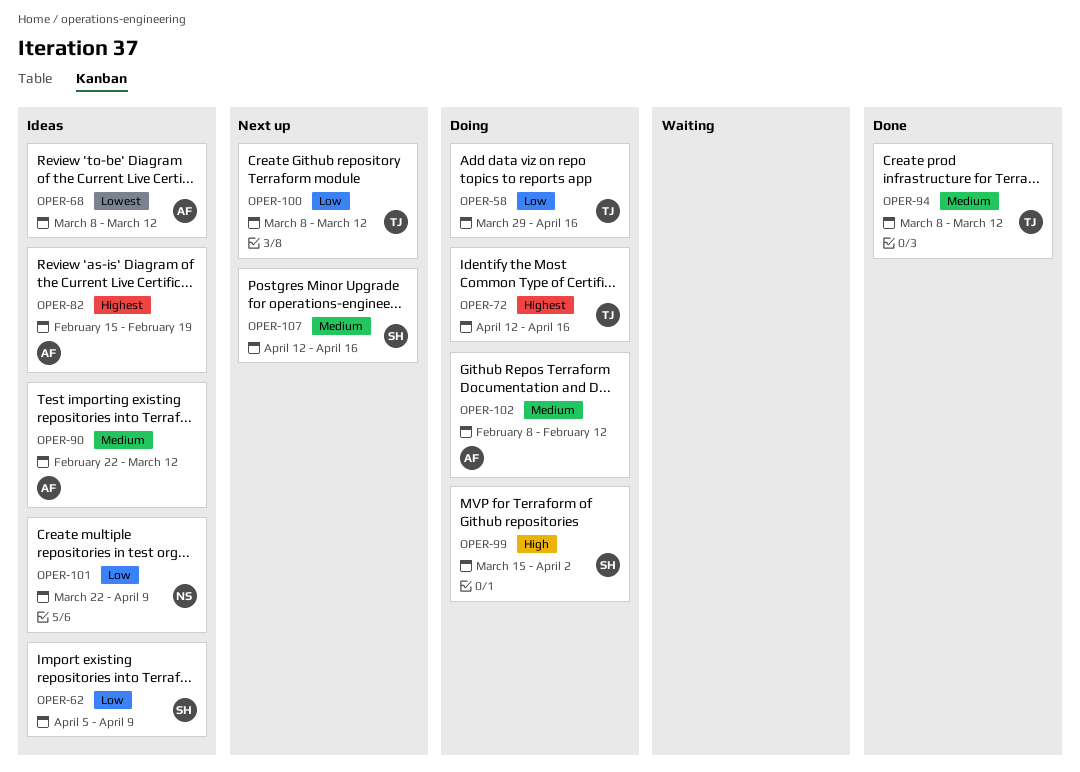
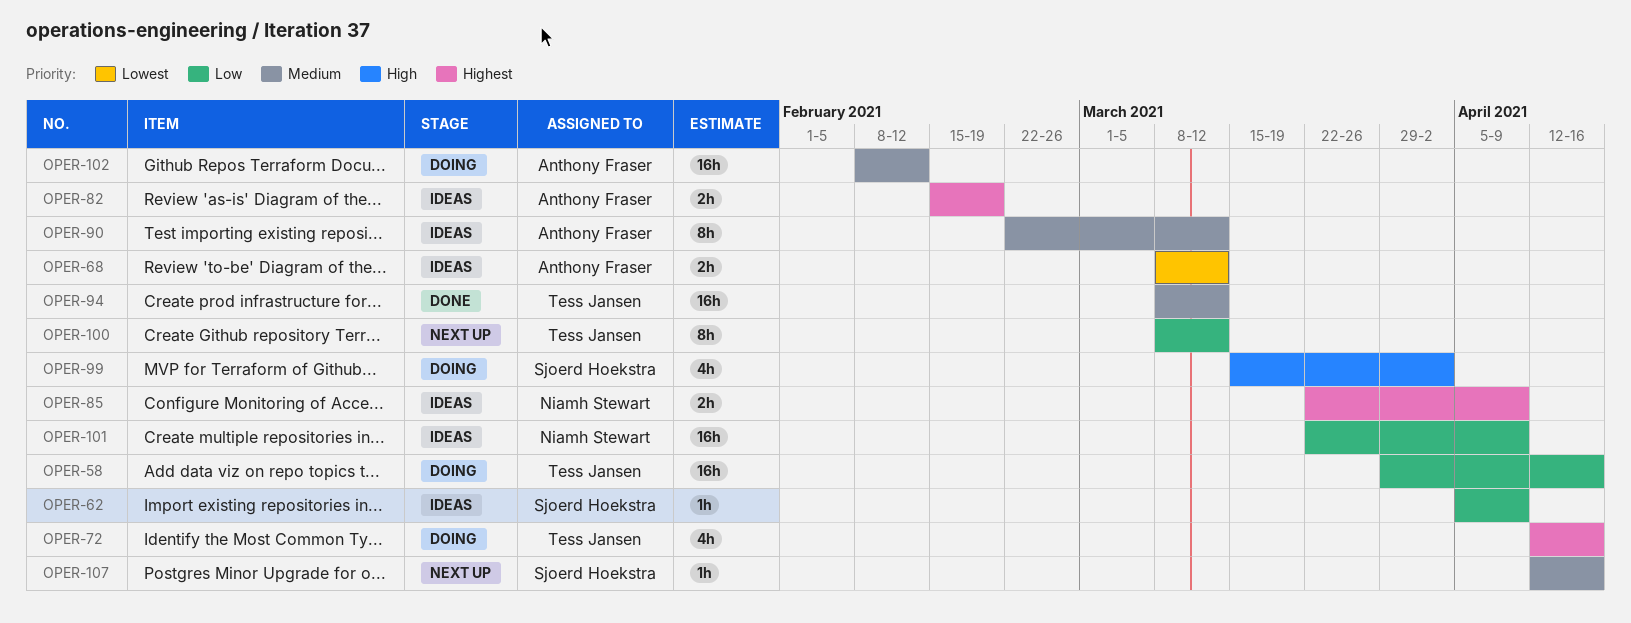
OPER-85: none -> present

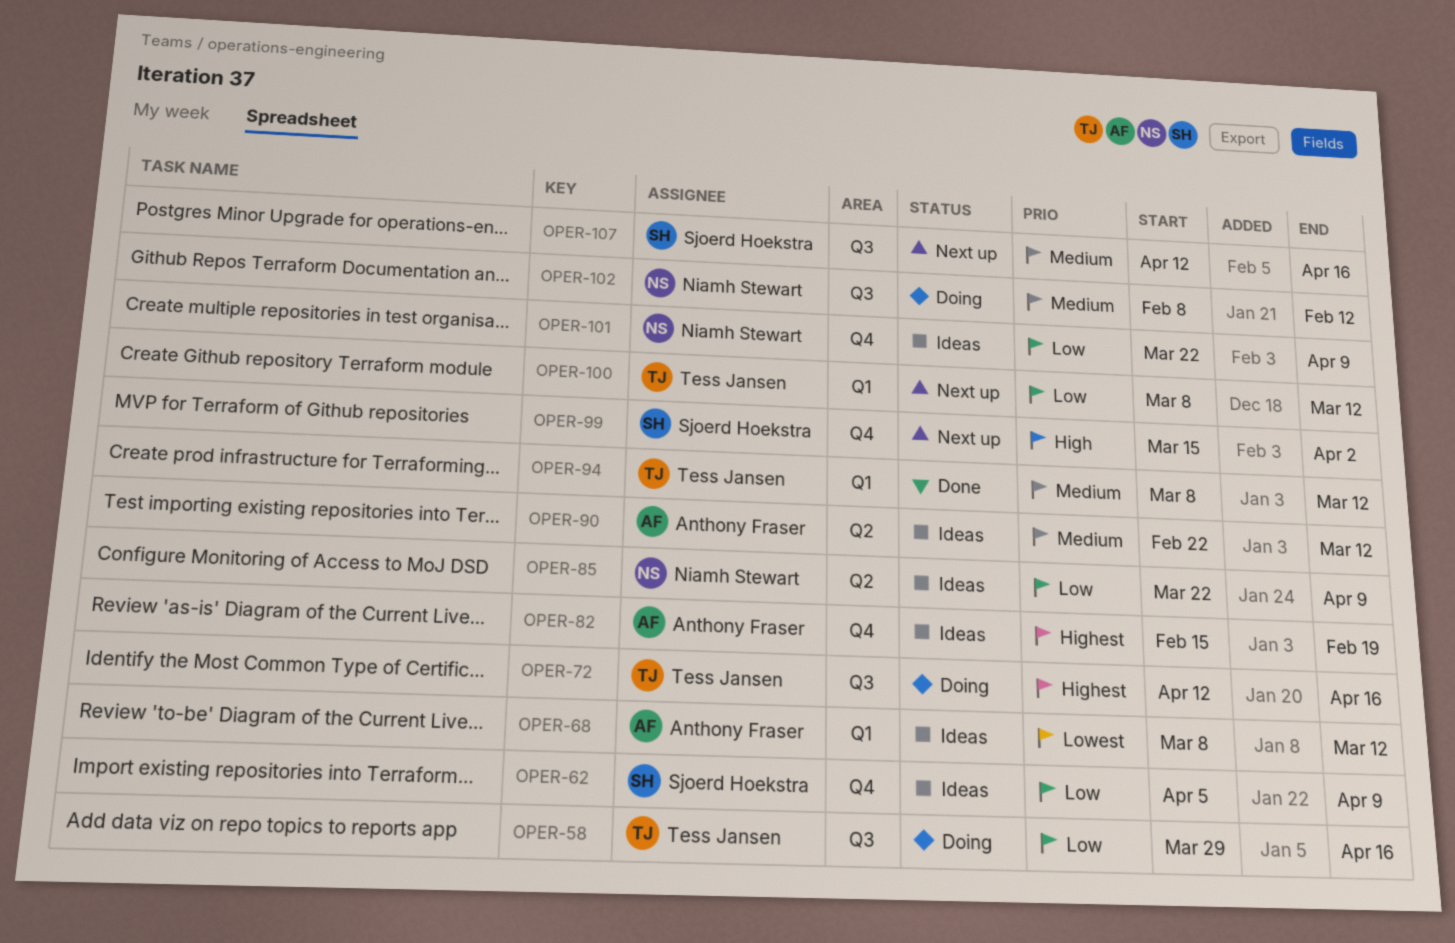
OPER-85, priority: Highest -> Low
OPER-99, status: Doing -> Next up
OPER-102, owner: Anthony Fraser -> Niamh Stewart

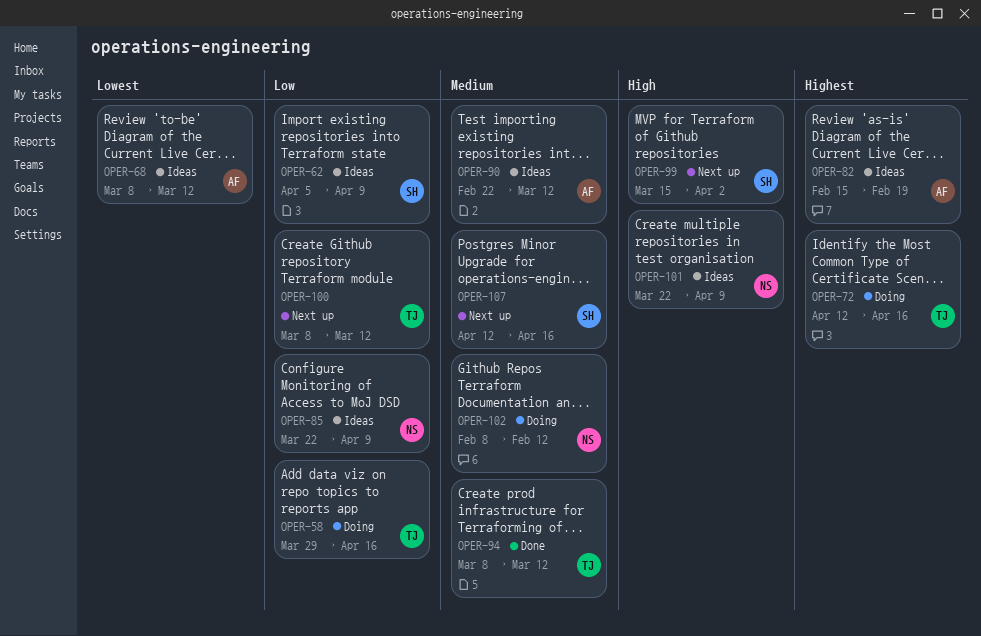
OPER-101, priority: Low -> High

